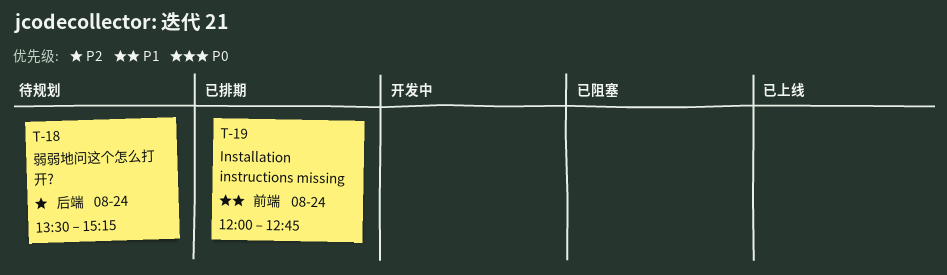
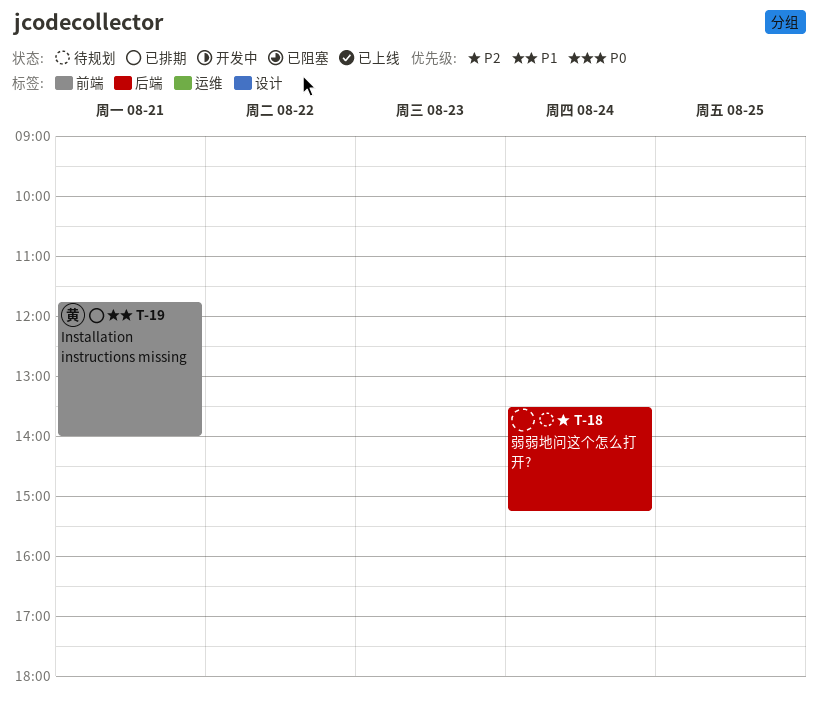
T-19, day: Aug 24 -> Aug 21
T-19, begins: 12:00 -> 11:45
T-19, ends: 12:45 -> 14:00

